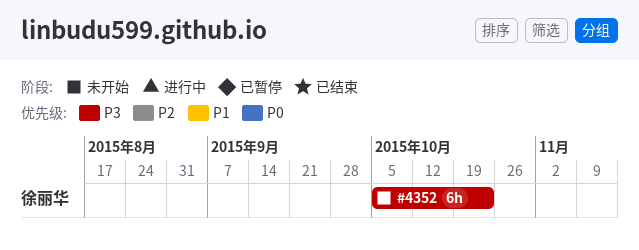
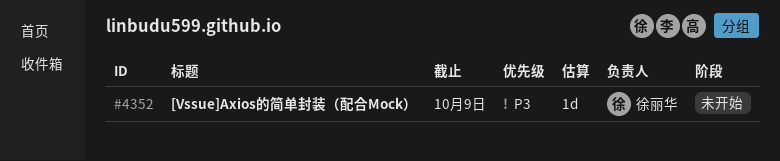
#4352, estimate: 6h -> 1d
#4352, due: Oct 23 -> Oct 9

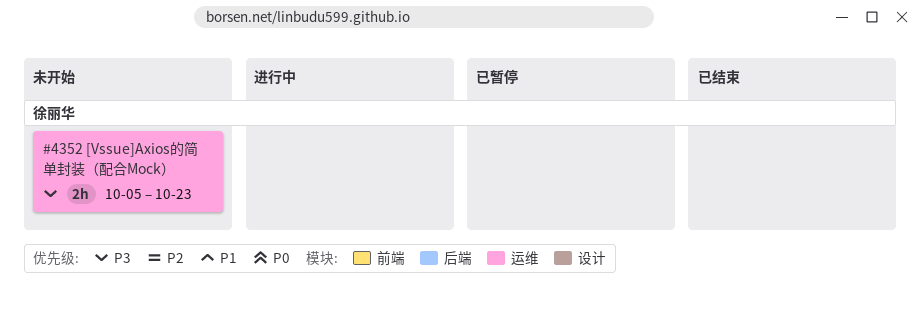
#4352, estimate: 1d -> 2h
#4352, due: Oct 9 -> Oct 23

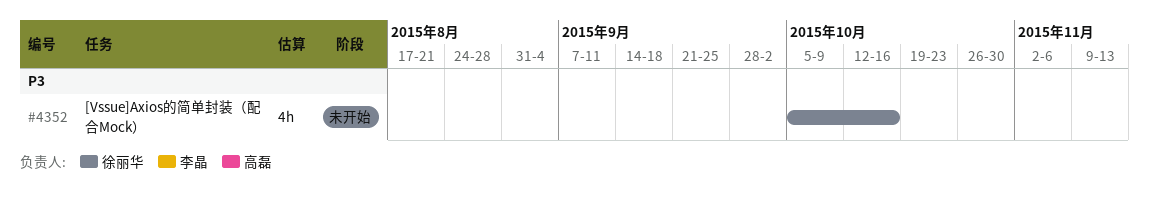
#4352, estimate: 2h -> 4h
#4352, due: Oct 23 -> Oct 16

